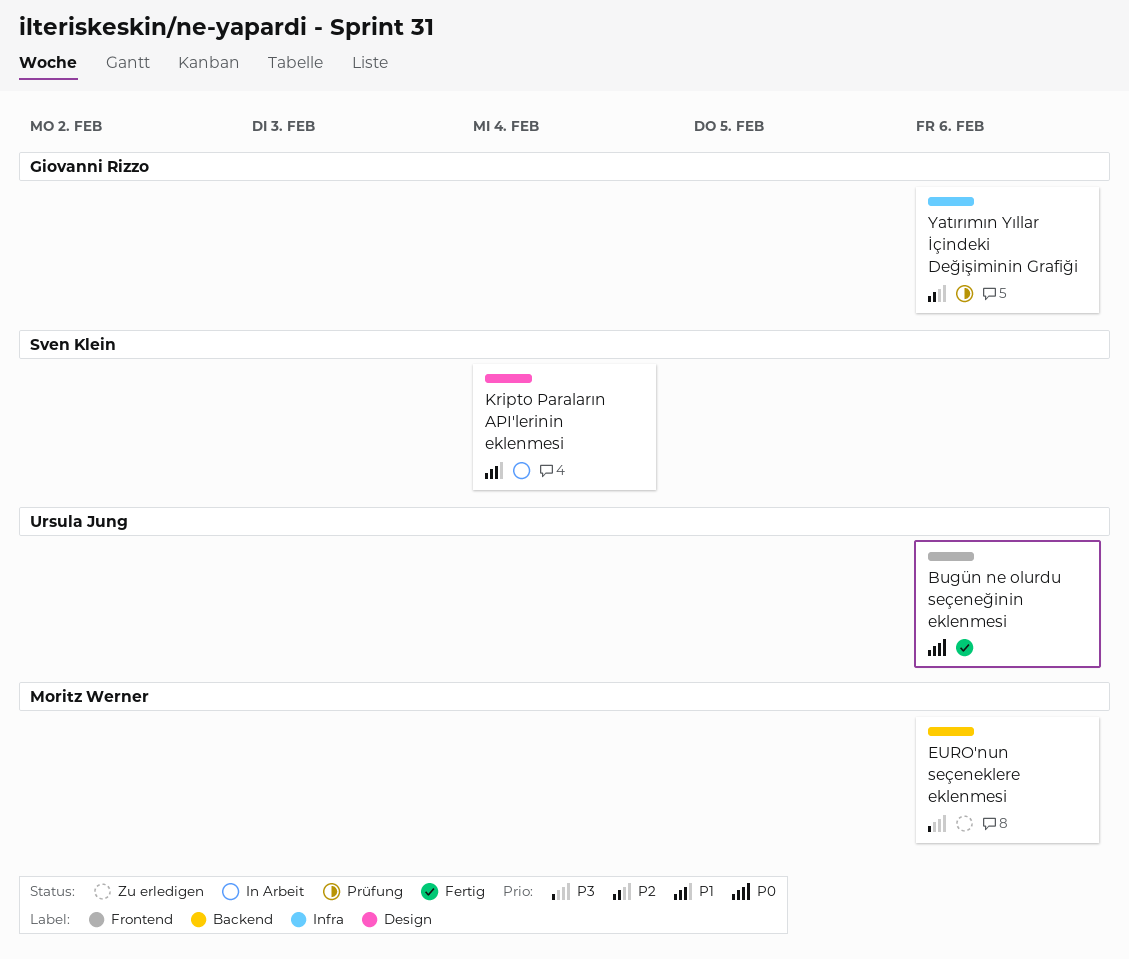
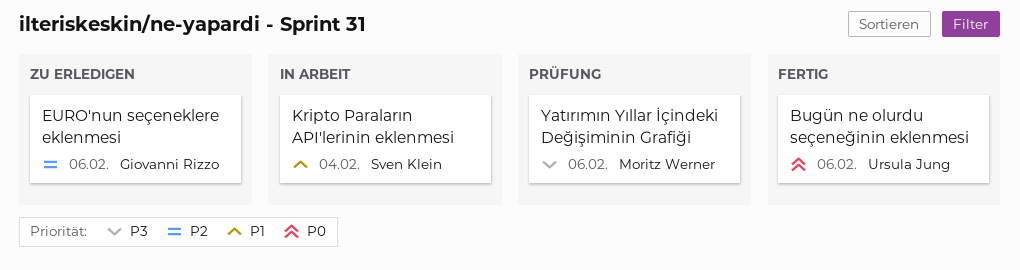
EURO'nun seçeneklere eklenmesi, owner: Moritz Werner -> Giovanni Rizzo
EURO'nun seçeneklere eklenmesi, priority: P3 -> P2
Yatırımın Yıllar İçindeki Değişiminin Grafiği, owner: Giovanni Rizzo -> Moritz Werner
Yatırımın Yıllar İçindeki Değişiminin Grafiği, priority: P2 -> P3

